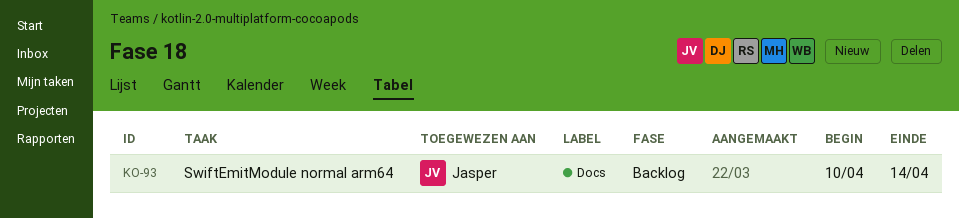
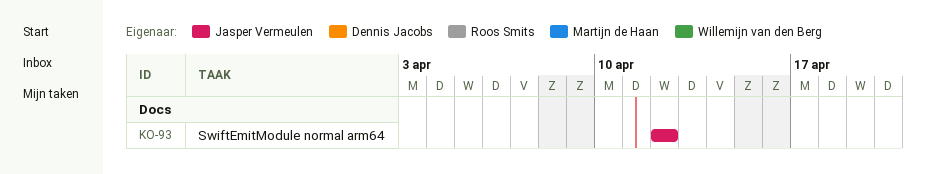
KO-93, start: Apr 10 -> Apr 12
KO-93, due: Apr 14 -> Apr 12

